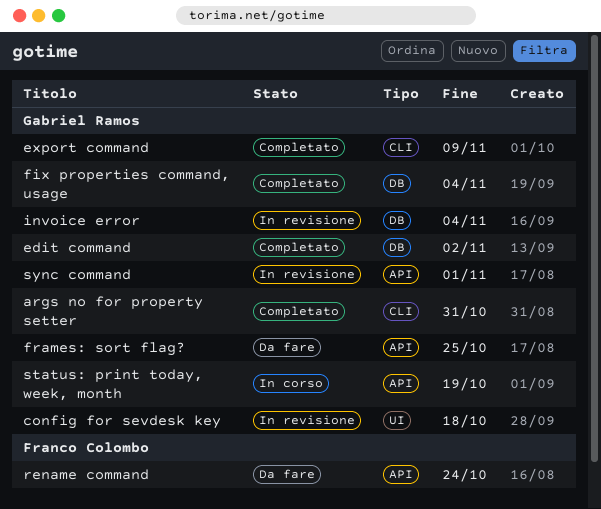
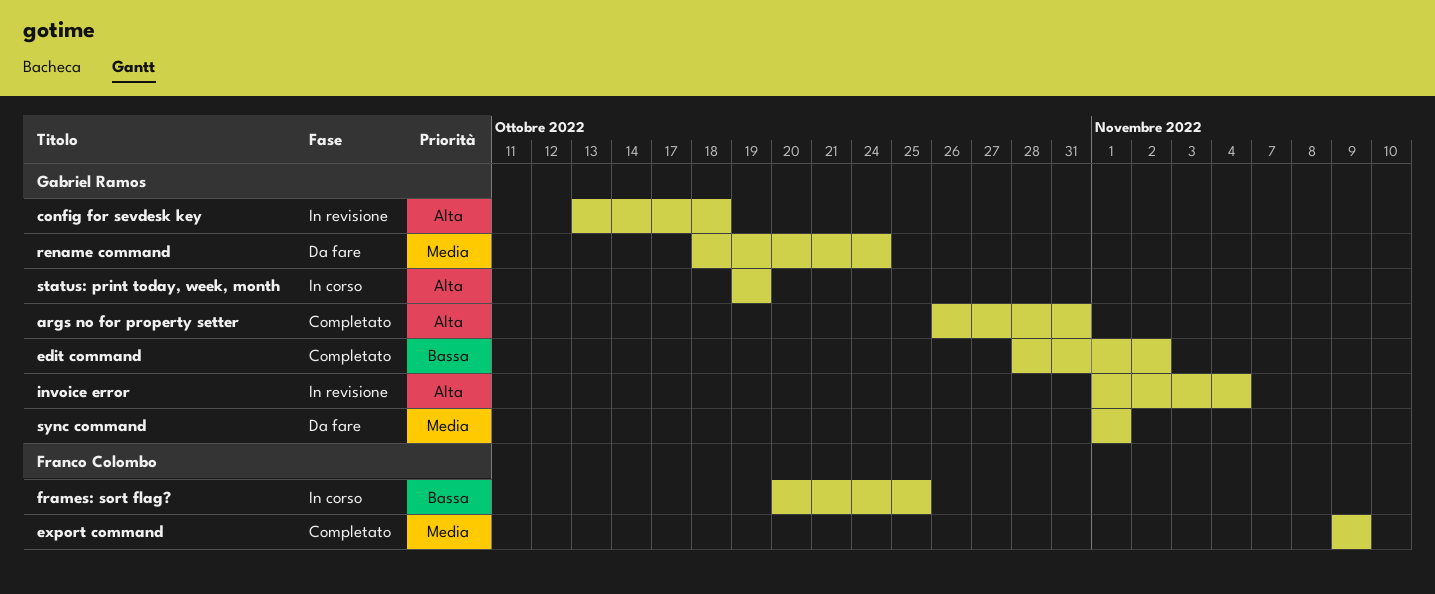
export command, owner: Gabriel Ramos -> Franco Colombo
fix properties command, usage: present -> none
frames: sort flag?, status: Da fare -> In corso
frames: sort flag?, owner: Gabriel Ramos -> Franco Colombo
rename command, owner: Franco Colombo -> Gabriel Ramos
sync command, status: In revisione -> Da fare

